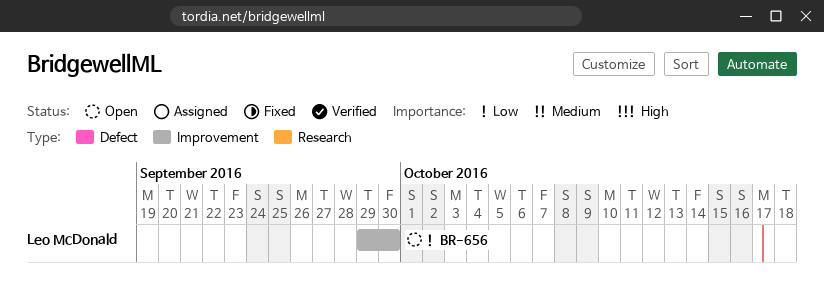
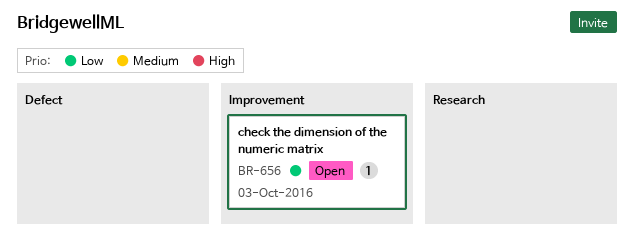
BR-656, due: Sep 30 -> Oct 3

